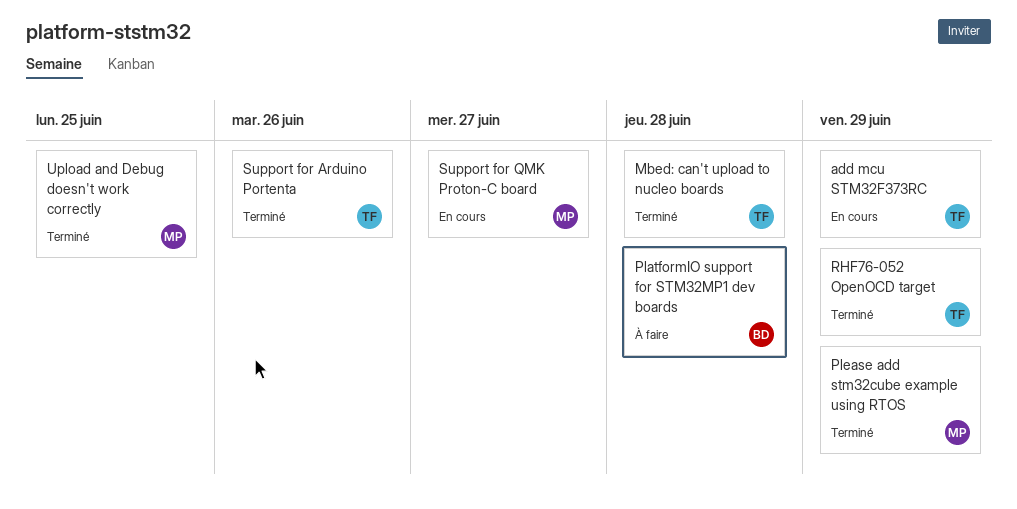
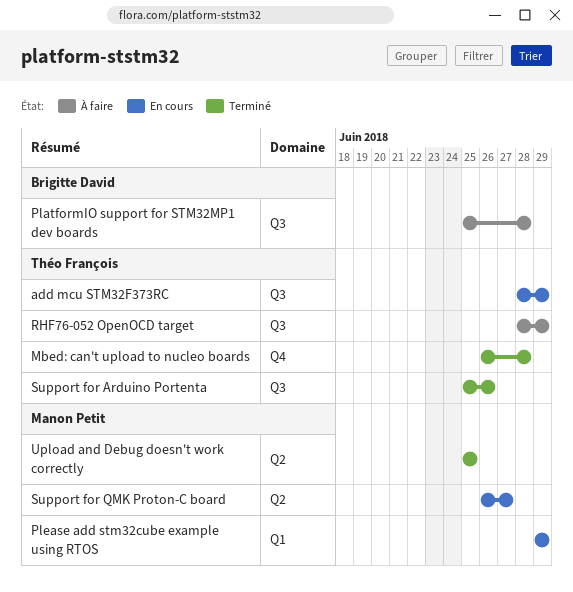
Please add stm32cube example using RTOS, status: Terminé -> En cours
RHF76-052 OpenOCD target, status: Terminé -> À faire

